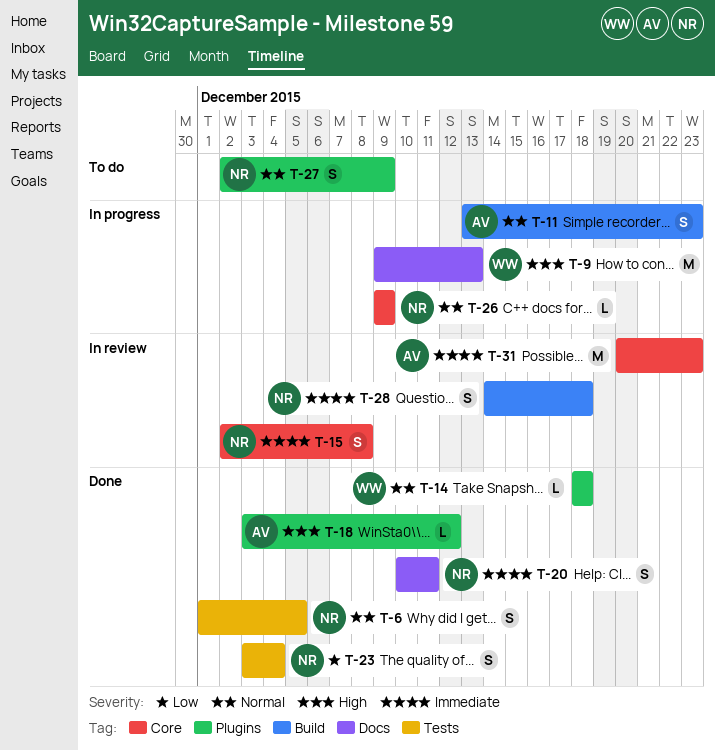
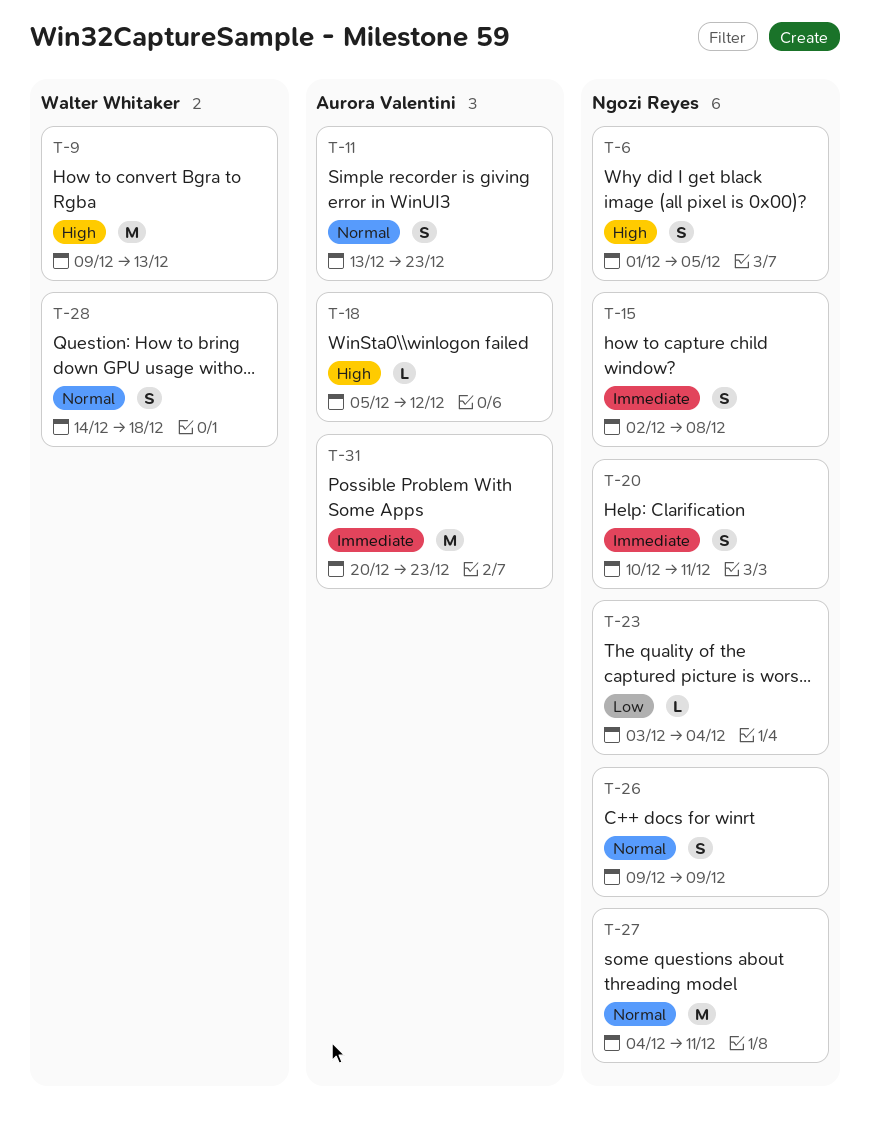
T-6, priority: Normal -> High
T-14: present -> none
T-18, start: Dec 3 -> Dec 5
T-23, estimate: S -> L
T-26, estimate: L -> S
T-27, estimate: S -> M
T-27, start: Dec 2 -> Dec 4
T-27, due: Dec 9 -> Dec 11
T-28, owner: Ngozi Reyes -> Walter Whitaker
T-28, priority: Immediate -> Normal

